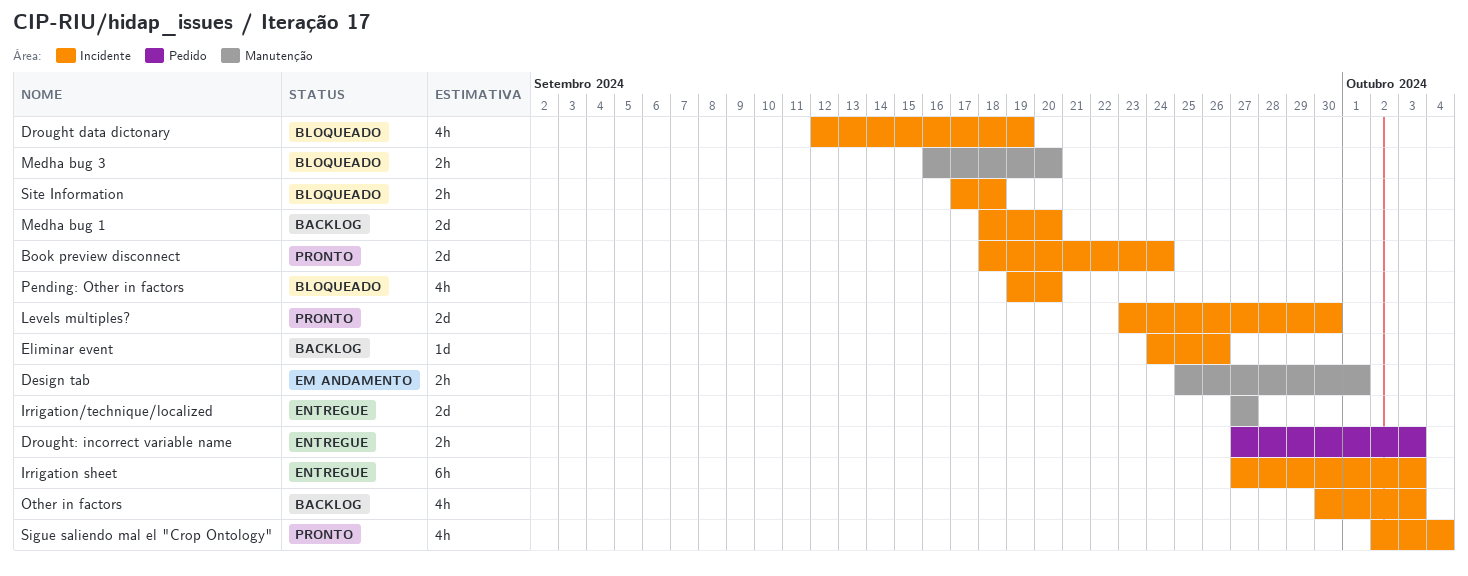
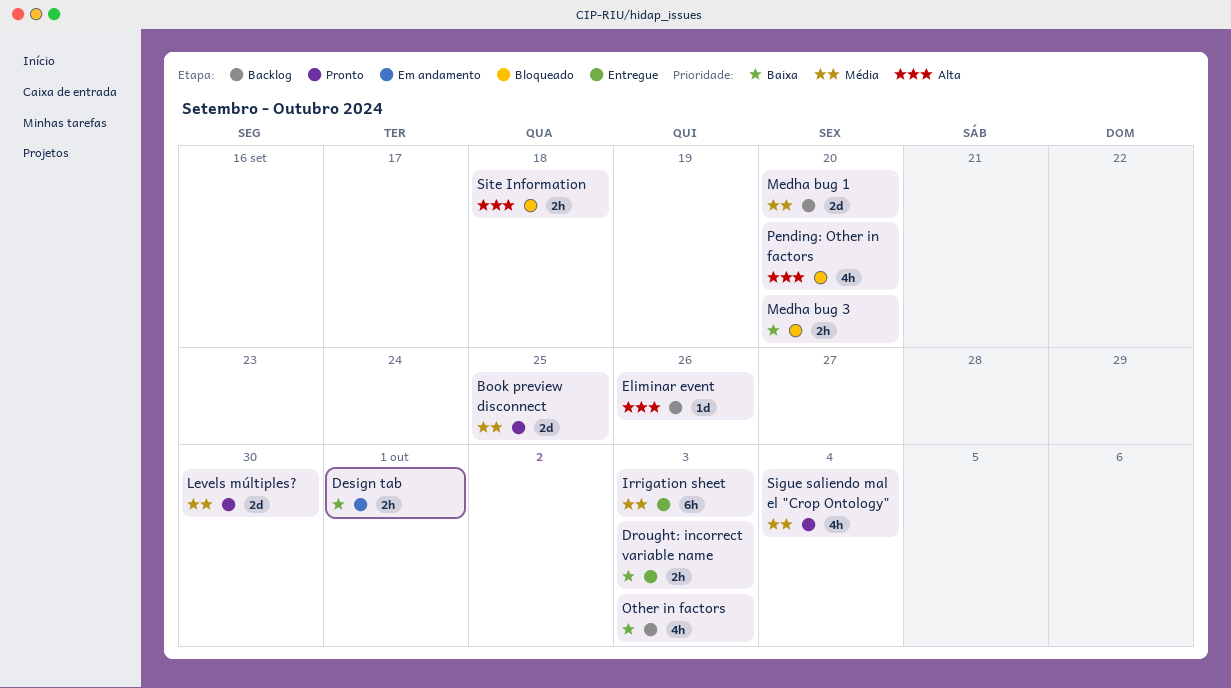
Book preview disconnect, due: Sep 24 -> Sep 25
Drought data dictonary: present -> none
Irrigation/technique/localized: present -> none

